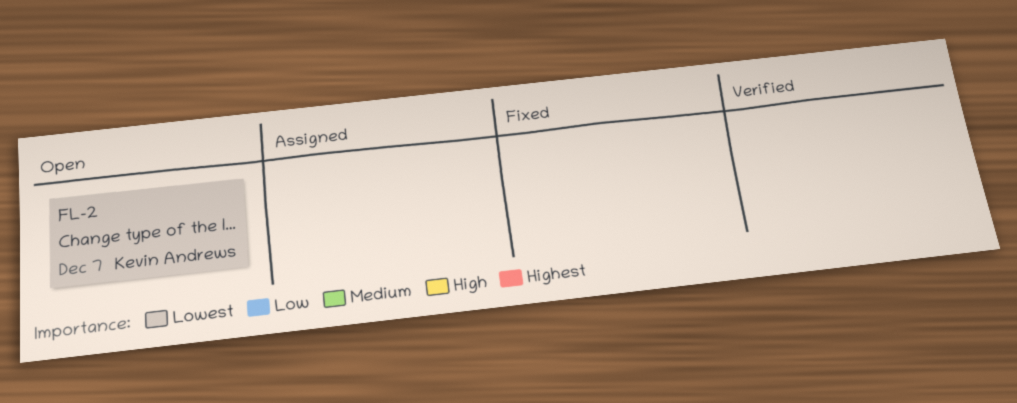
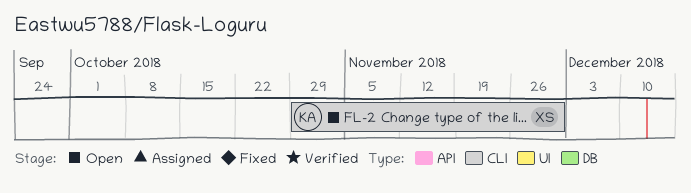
FL-2, due: Dec 7 -> Nov 30

